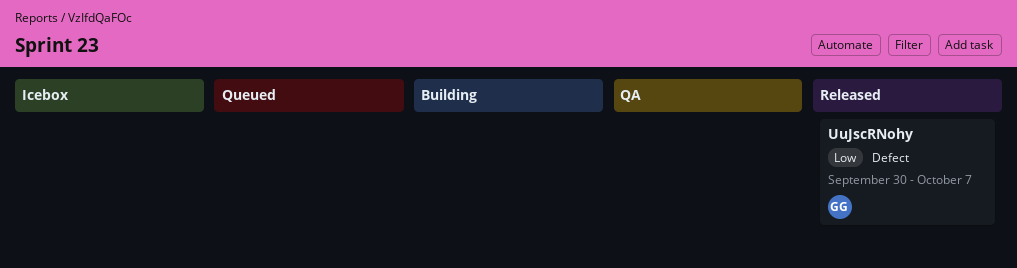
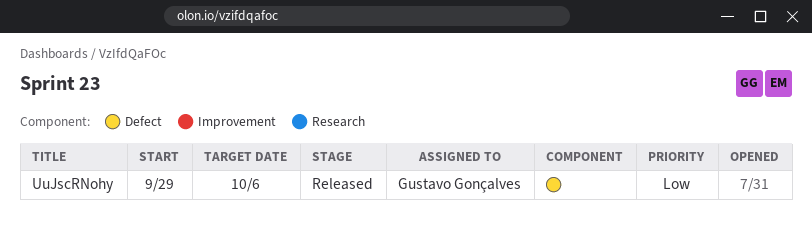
UuJscRNohy, start: Sep 30 -> Sep 29
UuJscRNohy, due: Oct 7 -> Oct 6

